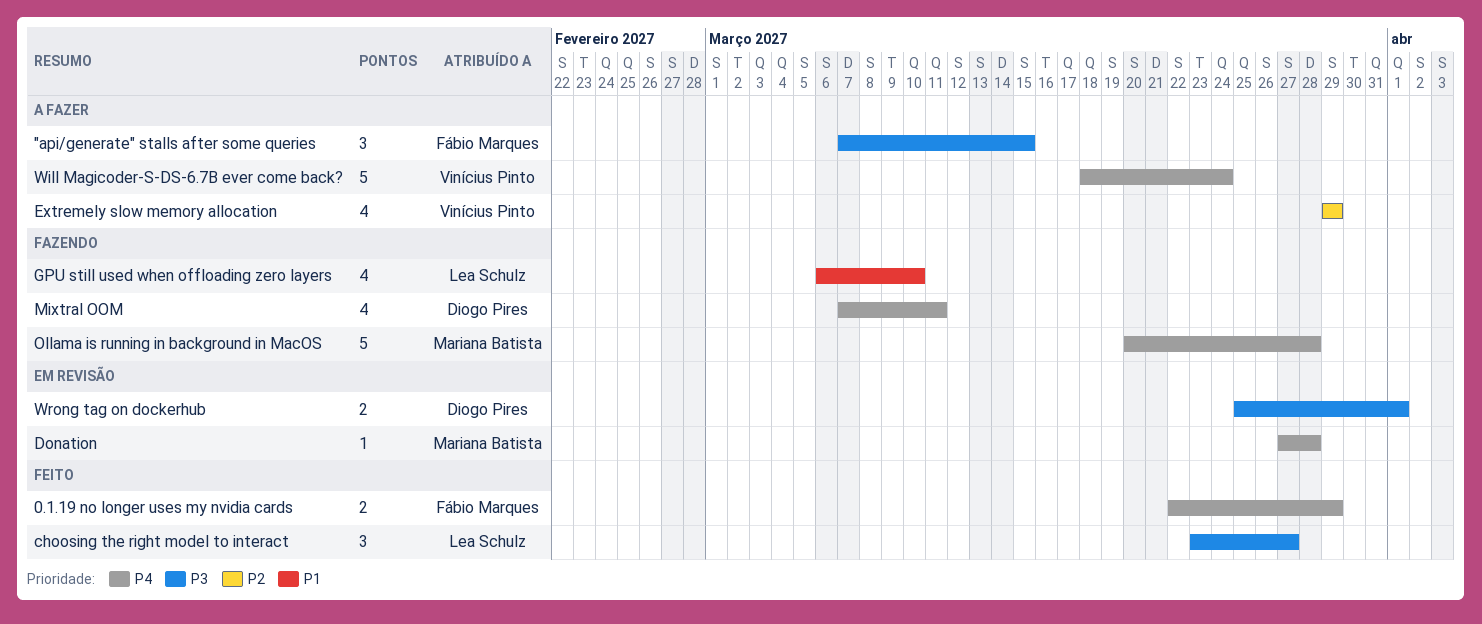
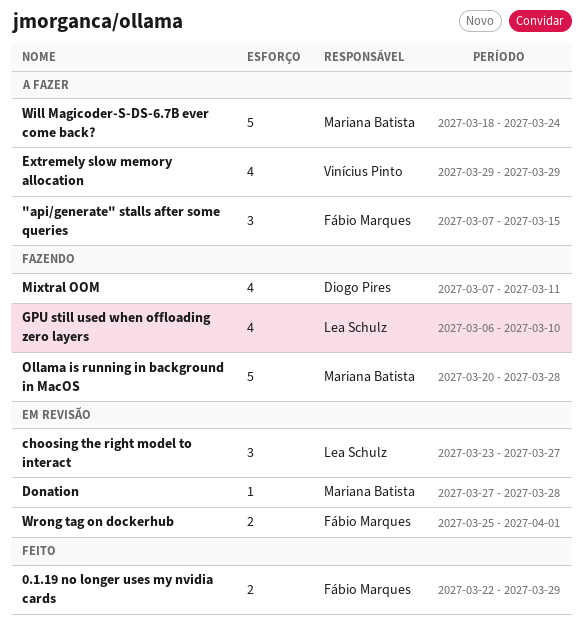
choosing the right model to interact, status: Feito -> Em revisão
Will Magicoder-S-DS-6.7B ever come back?, owner: Vinícius Pinto -> Mariana Batista
Wrong tag on dockerhub, owner: Diogo Pires -> Fábio Marques

